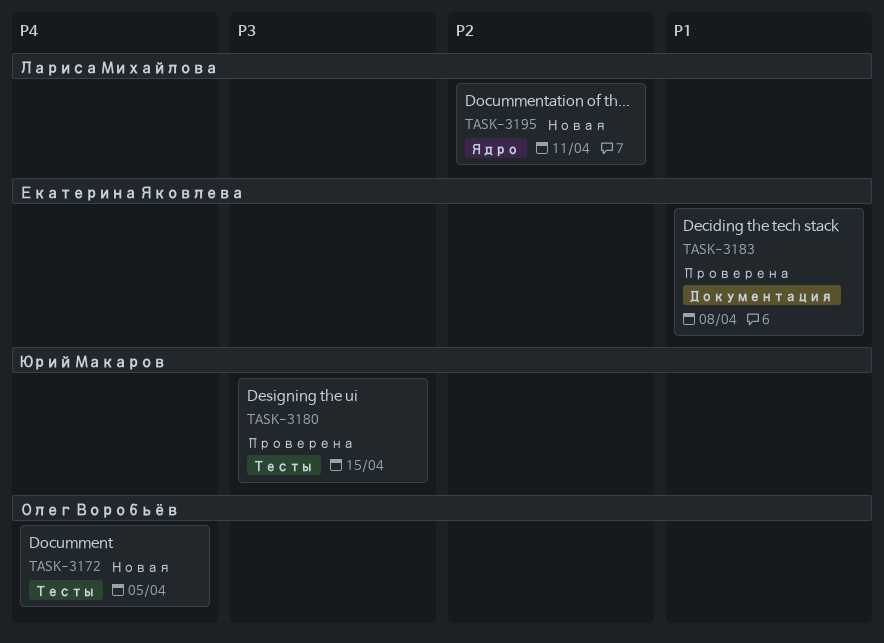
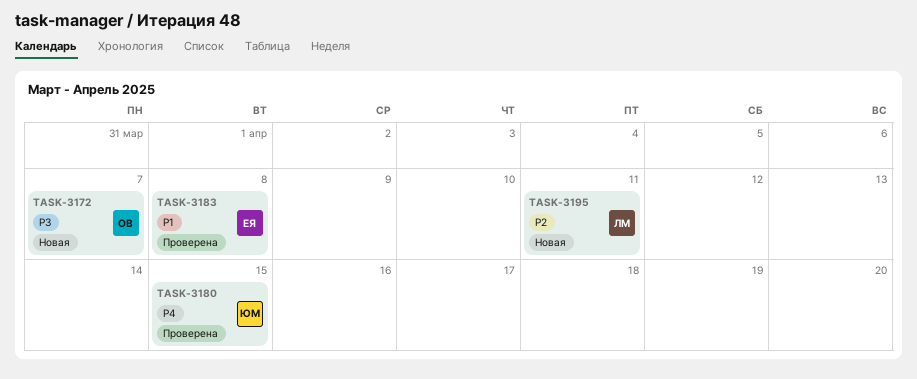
TASK-3172, priority: P4 -> P3
TASK-3172, due: Apr 5 -> Apr 7
TASK-3180, priority: P3 -> P4

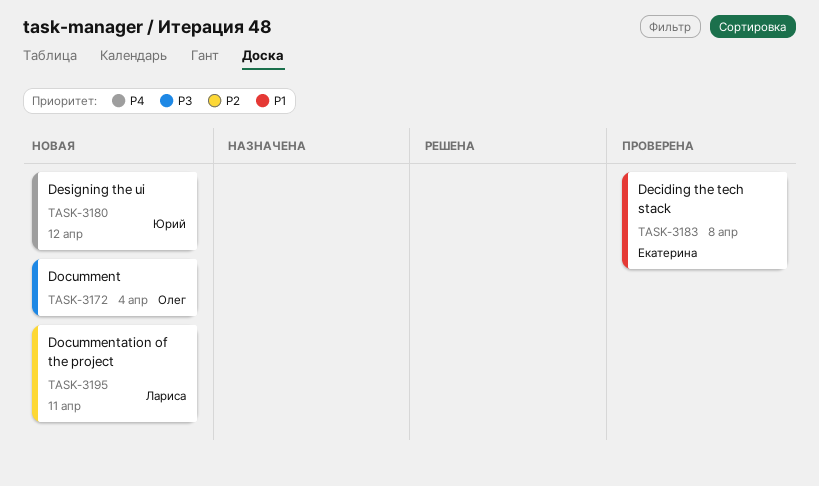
TASK-3172, due: Apr 7 -> Apr 4
TASK-3180, status: Проверена -> Новая
TASK-3180, due: Apr 15 -> Apr 12

